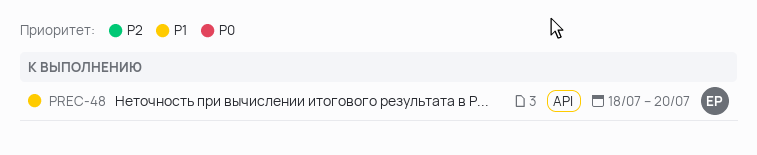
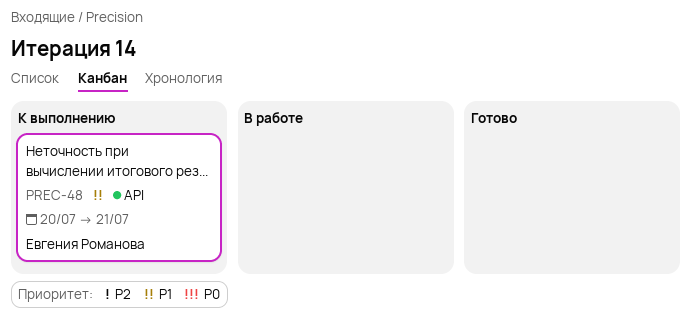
PREC-48, start: Jul 18 -> Jul 20
PREC-48, due: Jul 20 -> Jul 21

